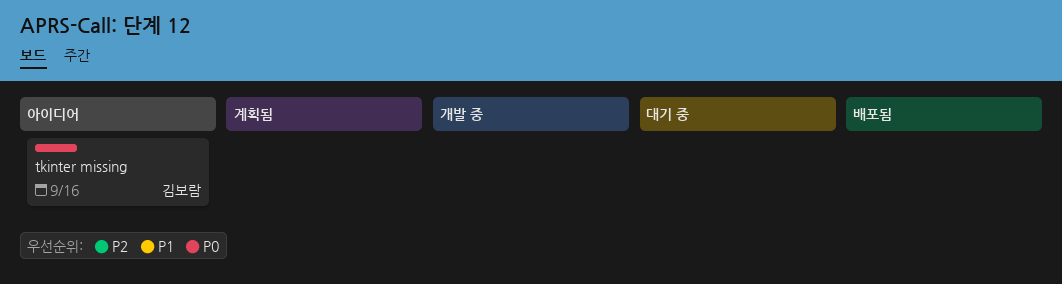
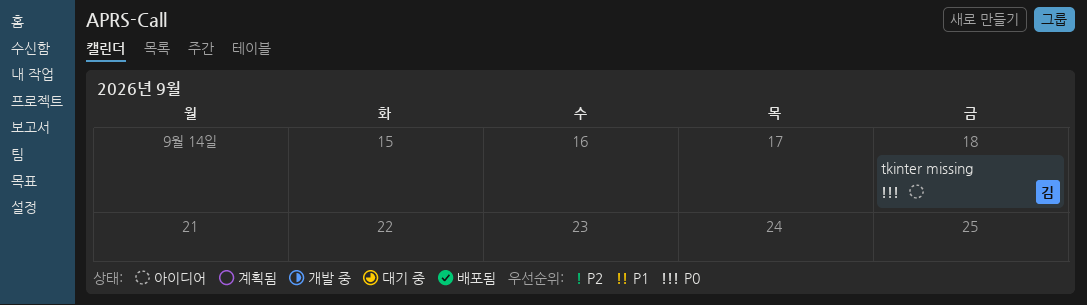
tkinter missing, due: Sep 16 -> Sep 18

